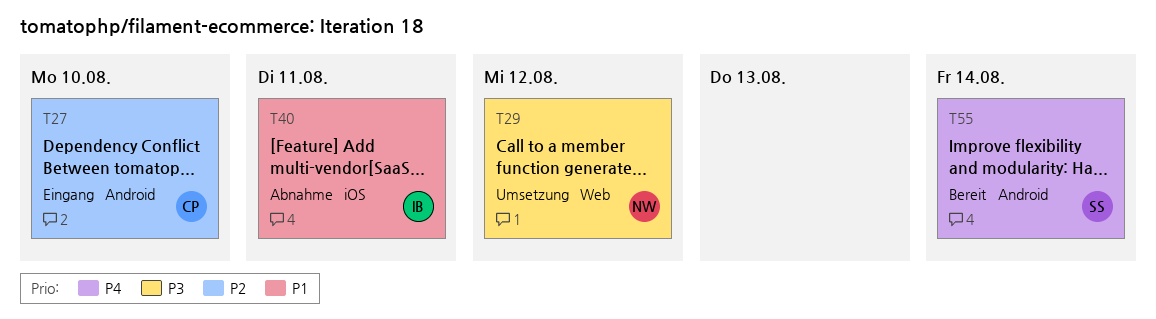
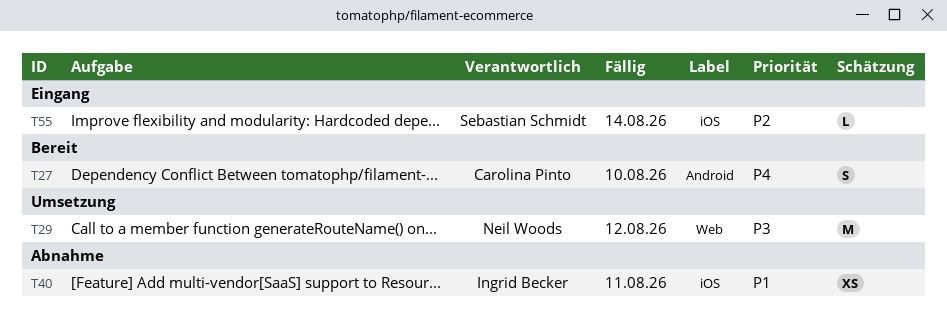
T27, status: Eingang -> Bereit
T27, priority: P2 -> P4
T55, status: Bereit -> Eingang
T55, priority: P4 -> P2
T55, label: Android -> iOS

